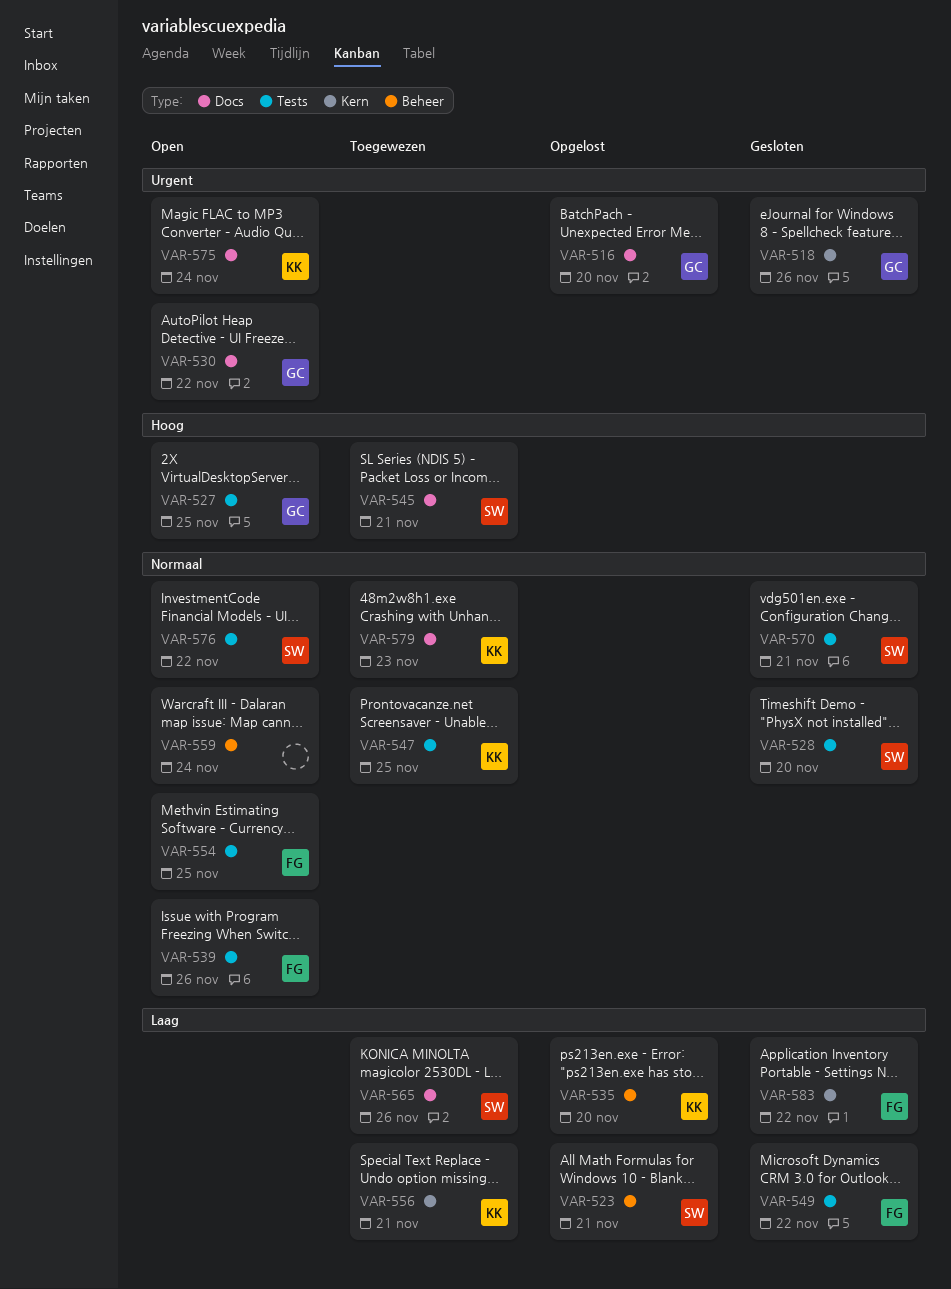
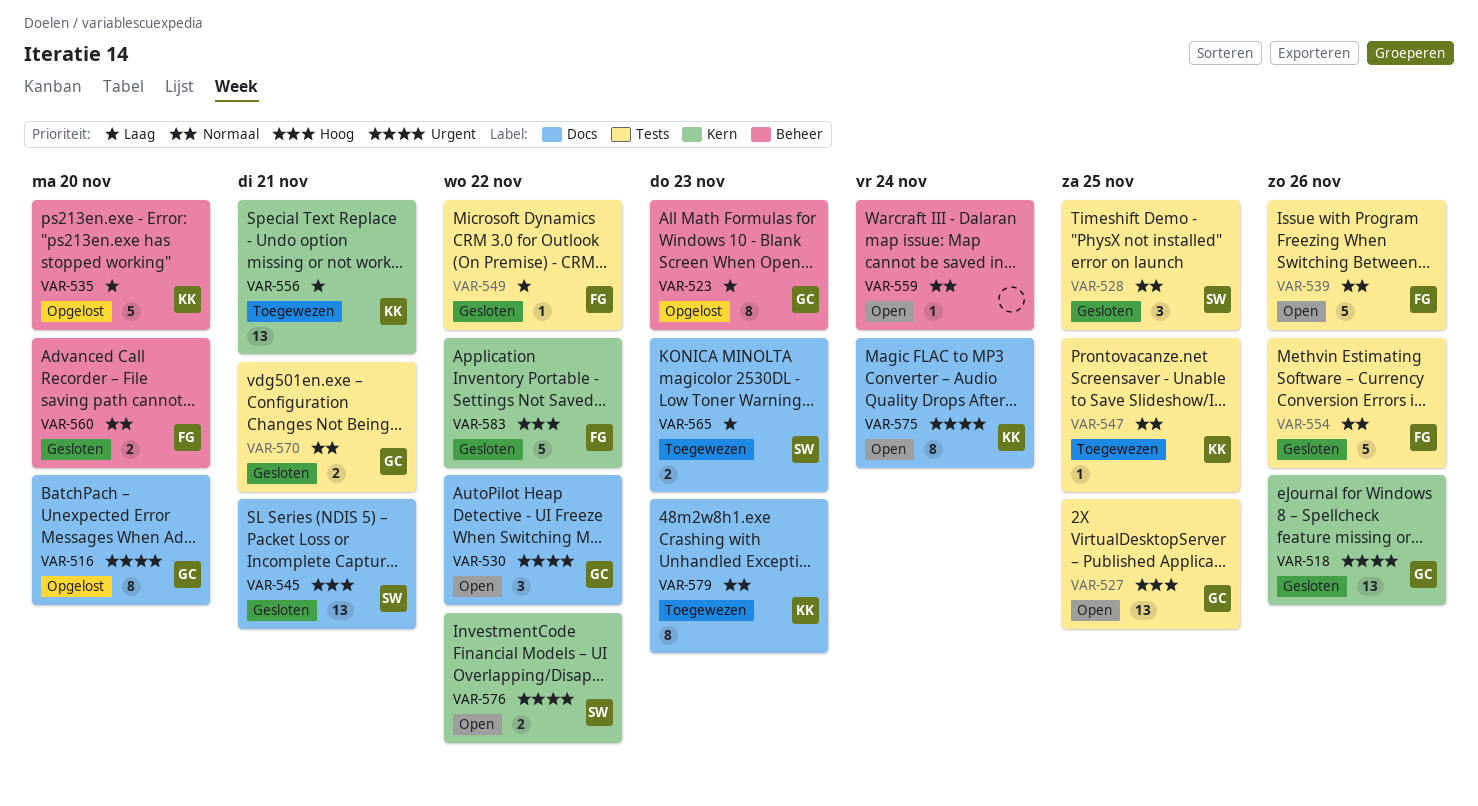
VAR-523, owner: SW -> GC
VAR-523, due: Nov 21 -> Nov 23
VAR-528, due: Nov 20 -> Nov 25
VAR-545, status: Toegewezen -> Gesloten
VAR-554, status: Open -> Gesloten
VAR-554, due: Nov 25 -> Nov 26
VAR-560: none -> present
VAR-565, due: Nov 26 -> Nov 23
VAR-570, owner: SW -> GC
VAR-576, priority: Normaal -> Urgent
VAR-576, label: Tests -> Kern
VAR-583, priority: Laag -> Hoog

